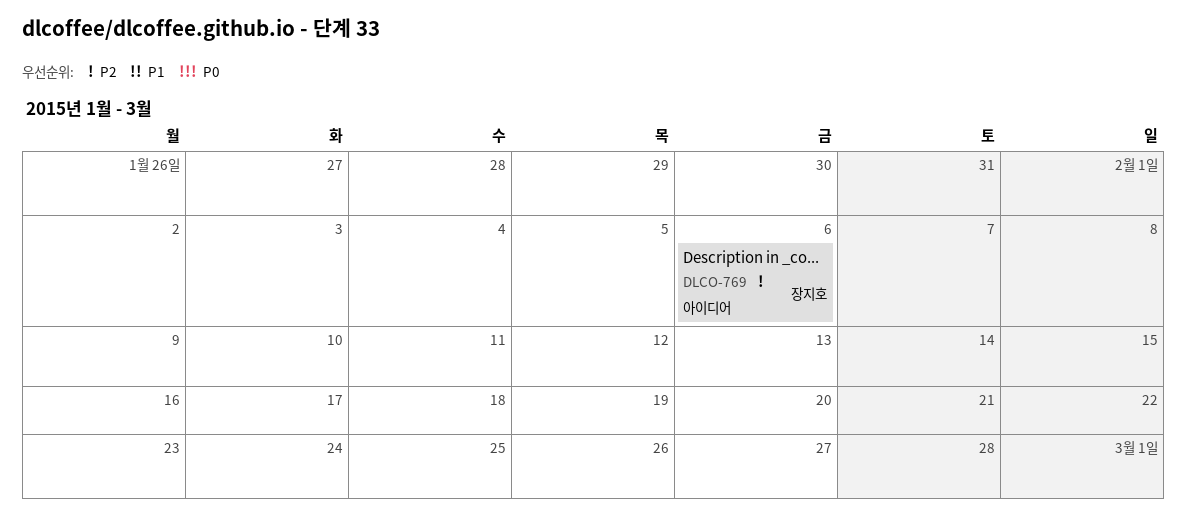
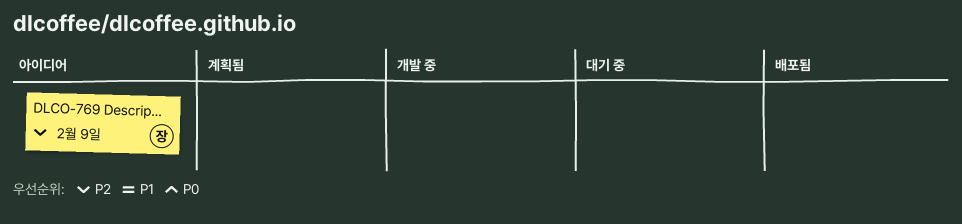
DLCO-769, due: Feb 6 -> Feb 9

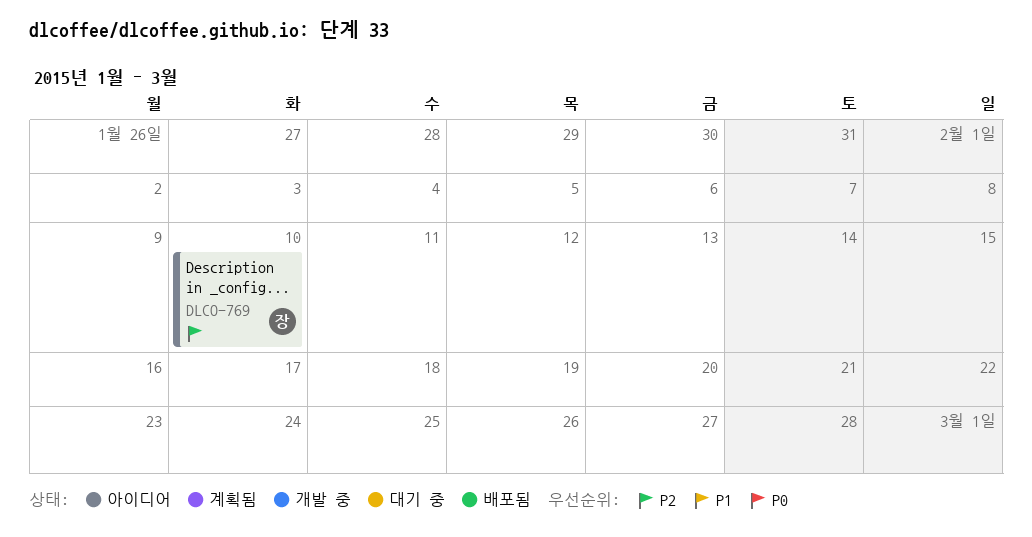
DLCO-769, due: Feb 9 -> Feb 10

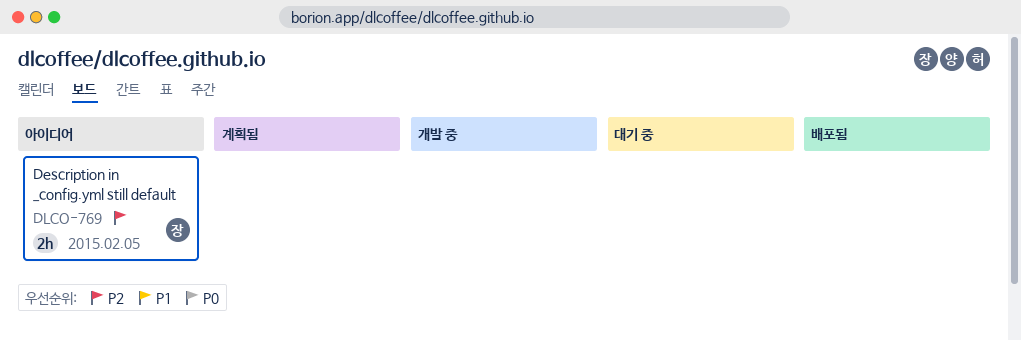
DLCO-769, due: Feb 10 -> Feb 5

